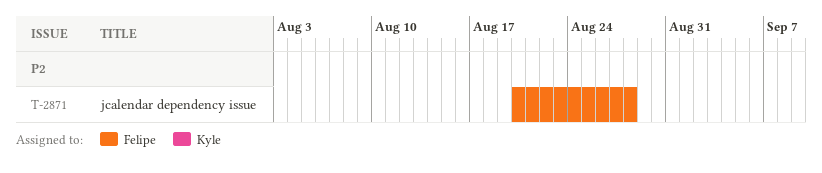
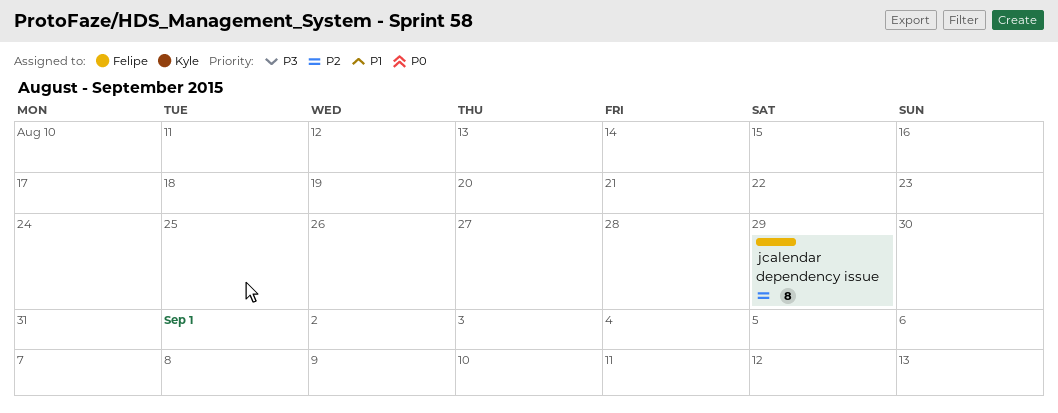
jcalendar dependency issue, due: Aug 28 -> Aug 29

